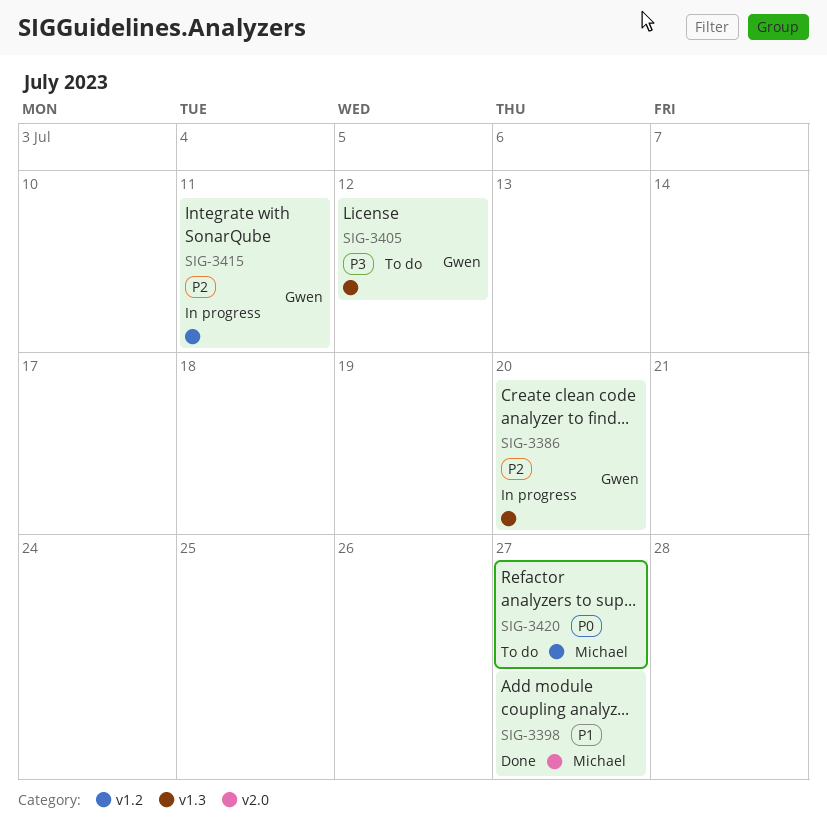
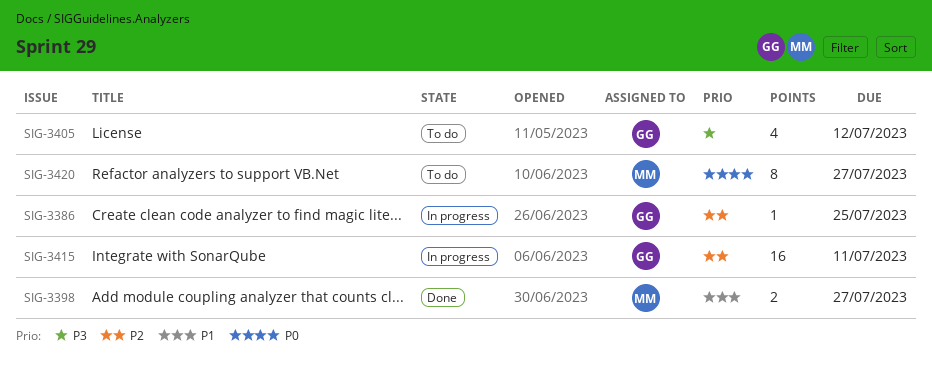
SIG-3386, due: Jul 20 -> Jul 25

